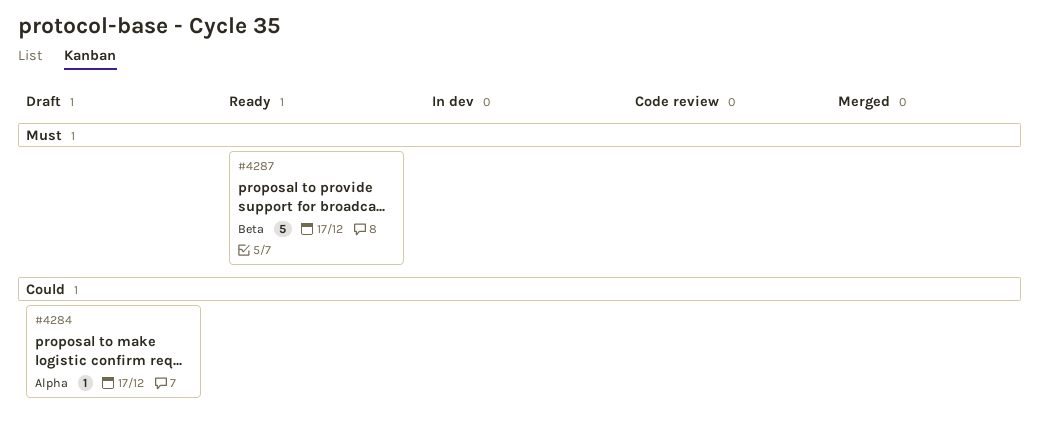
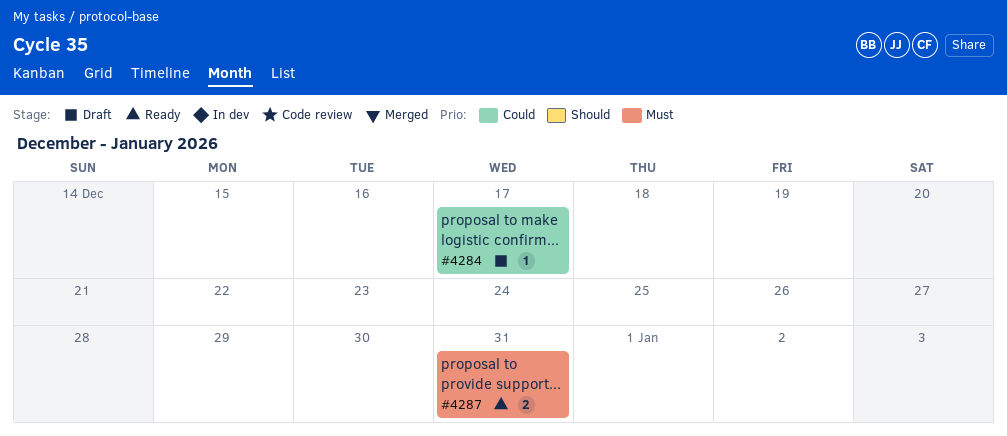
#4287, estimate: 5 -> 2
#4287, due: Dec 17 -> Dec 31

